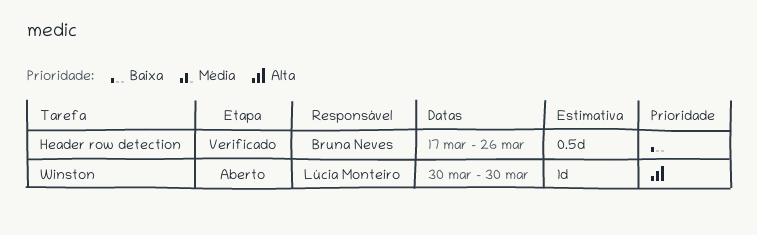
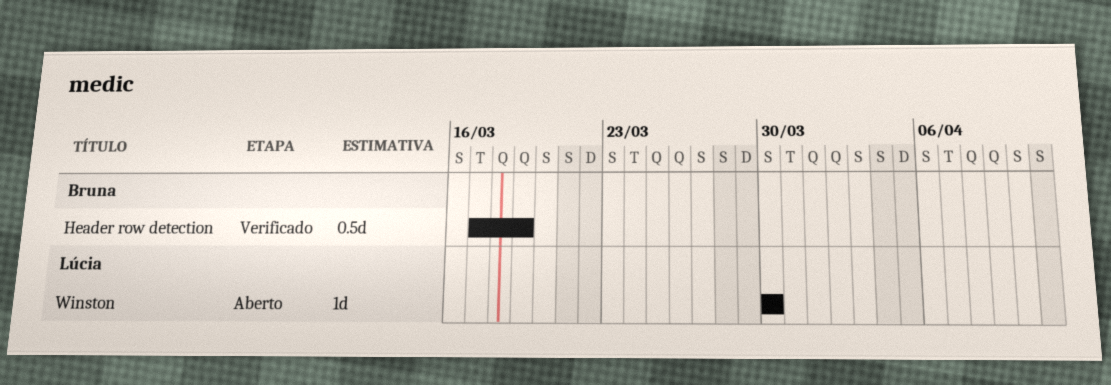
Header row detection, due: Mar 26 -> Mar 19

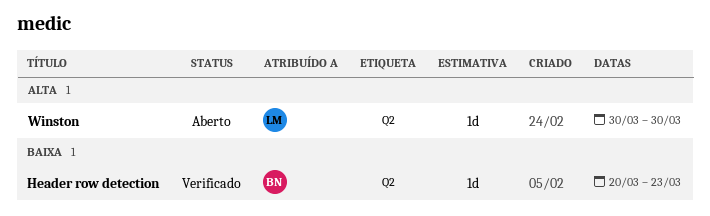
Header row detection, estimate: 0.5d -> 1d
Header row detection, start: Mar 17 -> Mar 20
Header row detection, due: Mar 19 -> Mar 23

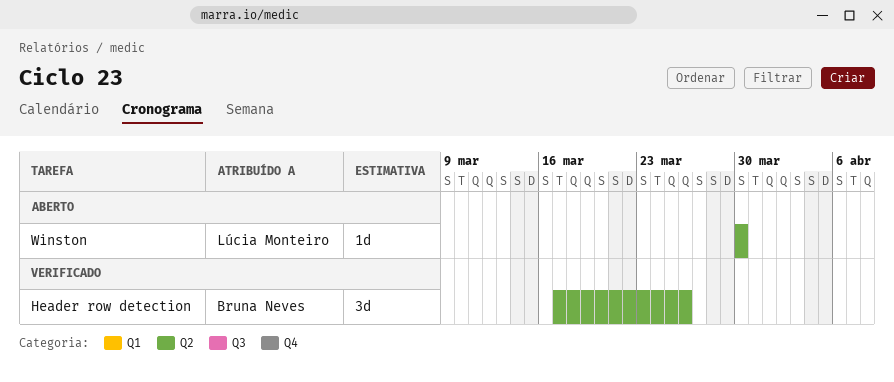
Header row detection, estimate: 1d -> 3d
Header row detection, start: Mar 20 -> Mar 17
Header row detection, due: Mar 23 -> Mar 26

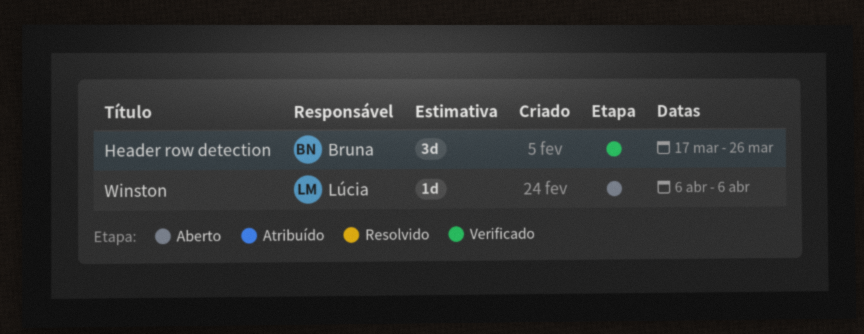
Winston, start: Mar 30 -> Apr 6
Winston, due: Mar 30 -> Apr 6

